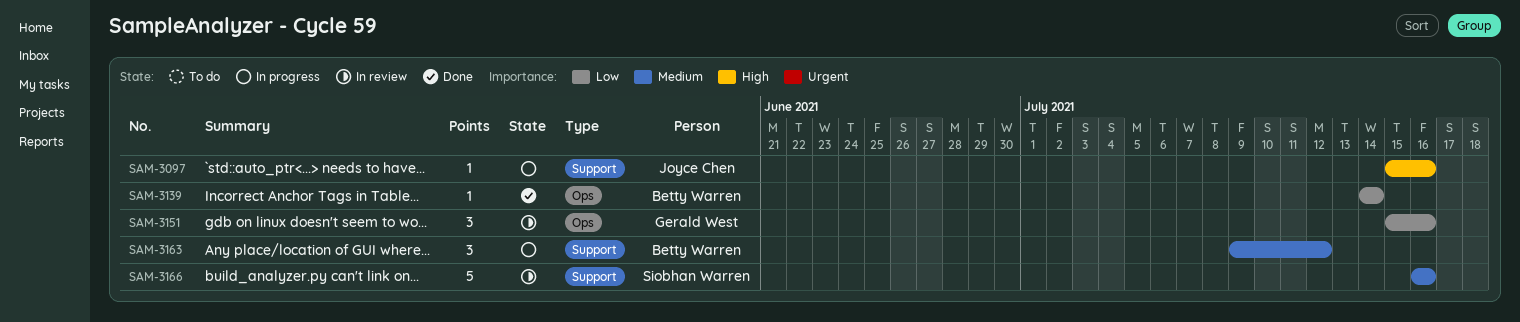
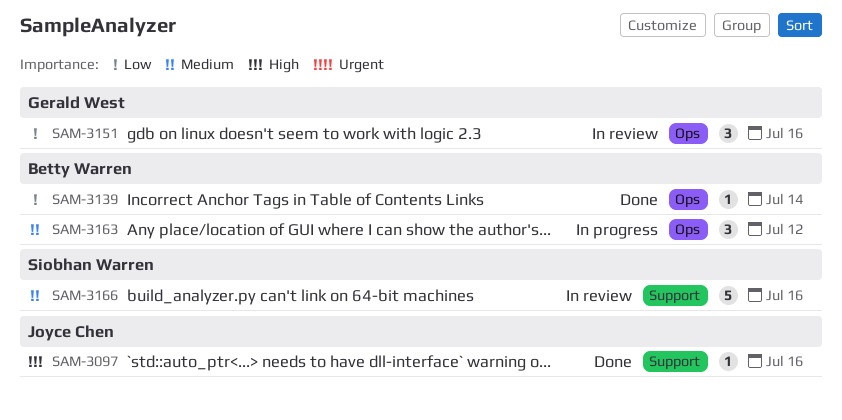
SAM-3097, status: In progress -> Done
SAM-3163, label: Support -> Ops

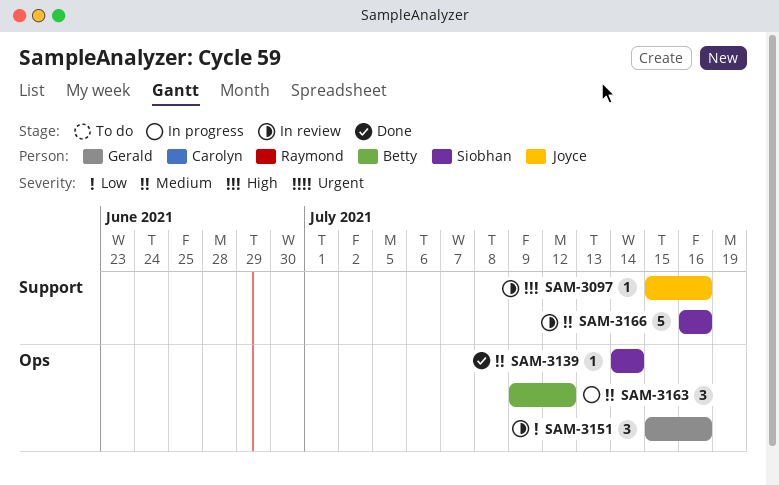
SAM-3097, status: Done -> In review
SAM-3139, owner: Betty Warren -> Siobhan Warren
SAM-3139, priority: Low -> Medium

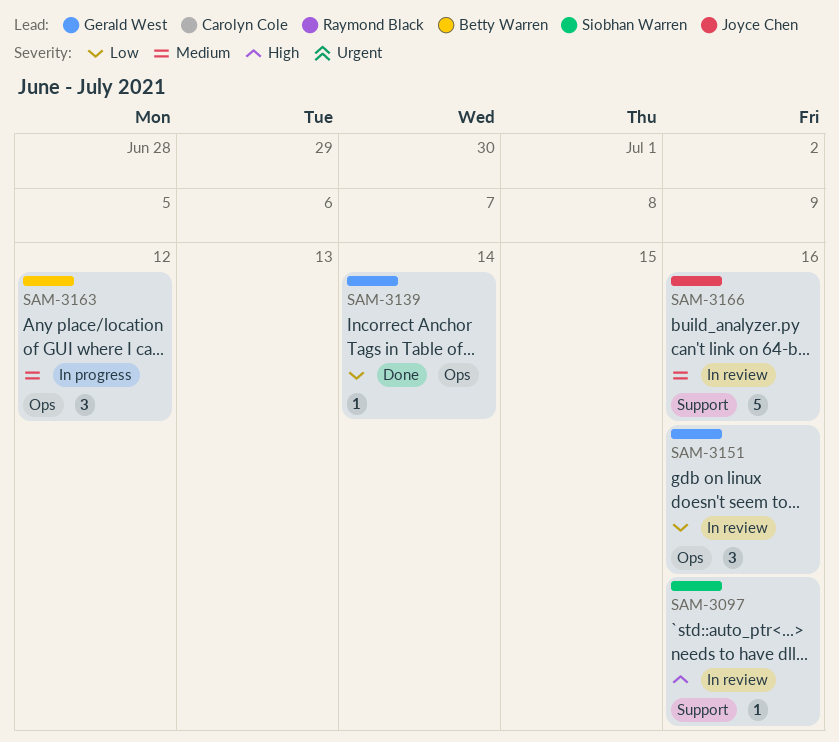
SAM-3097, owner: Joyce Chen -> Siobhan Warren
SAM-3139, owner: Siobhan Warren -> Gerald West
SAM-3139, priority: Medium -> Low
SAM-3166, owner: Siobhan Warren -> Joyce Chen

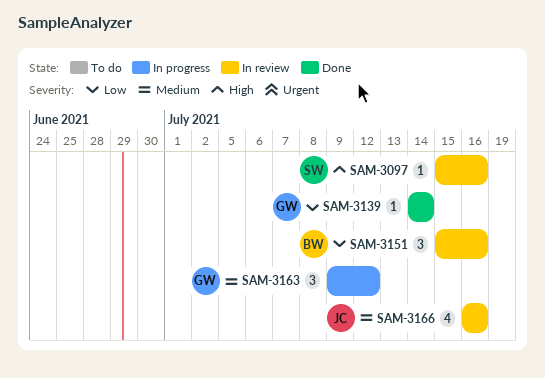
SAM-3151, owner: Gerald West -> Betty Warren
SAM-3163, owner: Betty Warren -> Gerald West
SAM-3166, estimate: 5 -> 4

